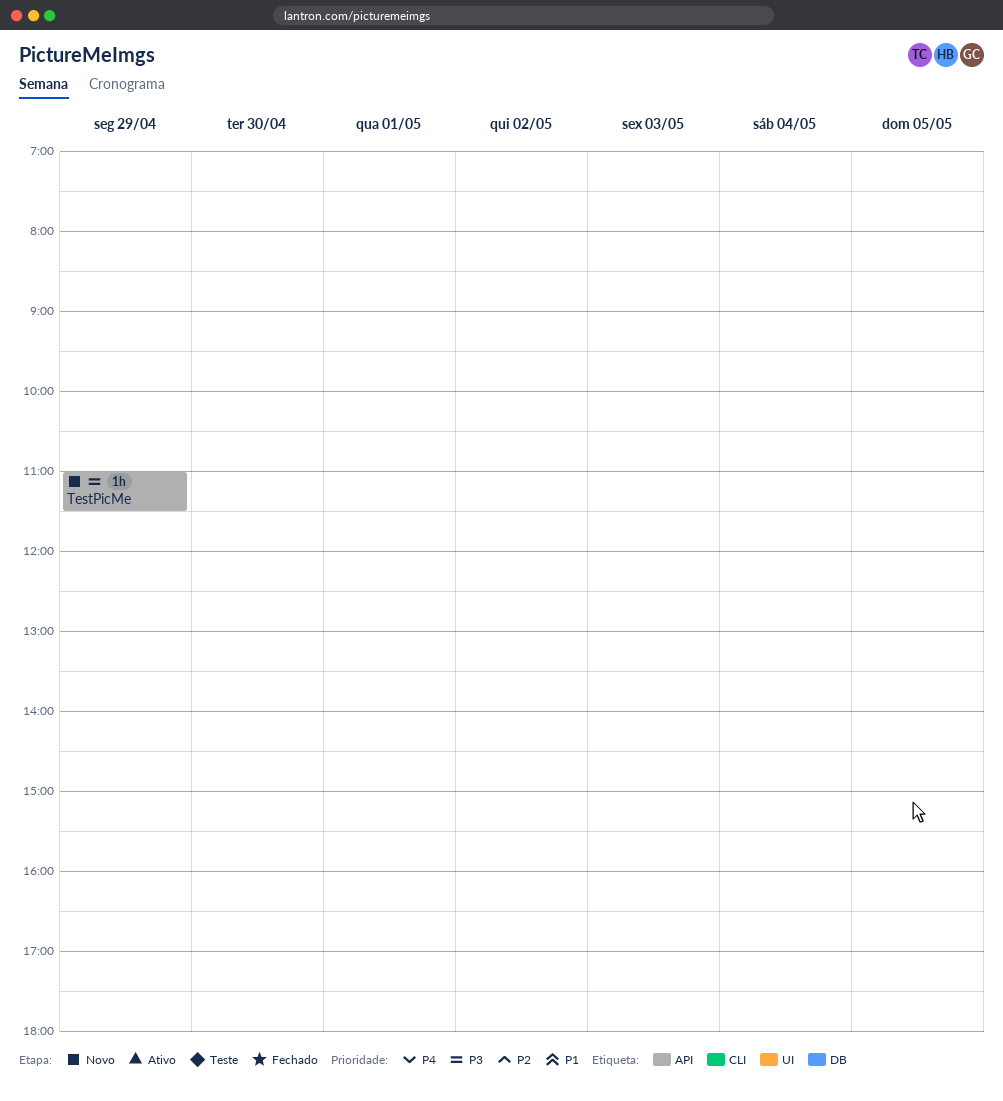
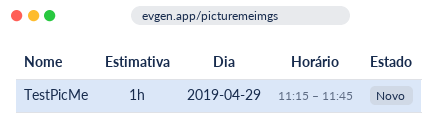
TestPicMe, begins: 11:00 -> 11:15
TestPicMe, ends: 11:30 -> 11:45

